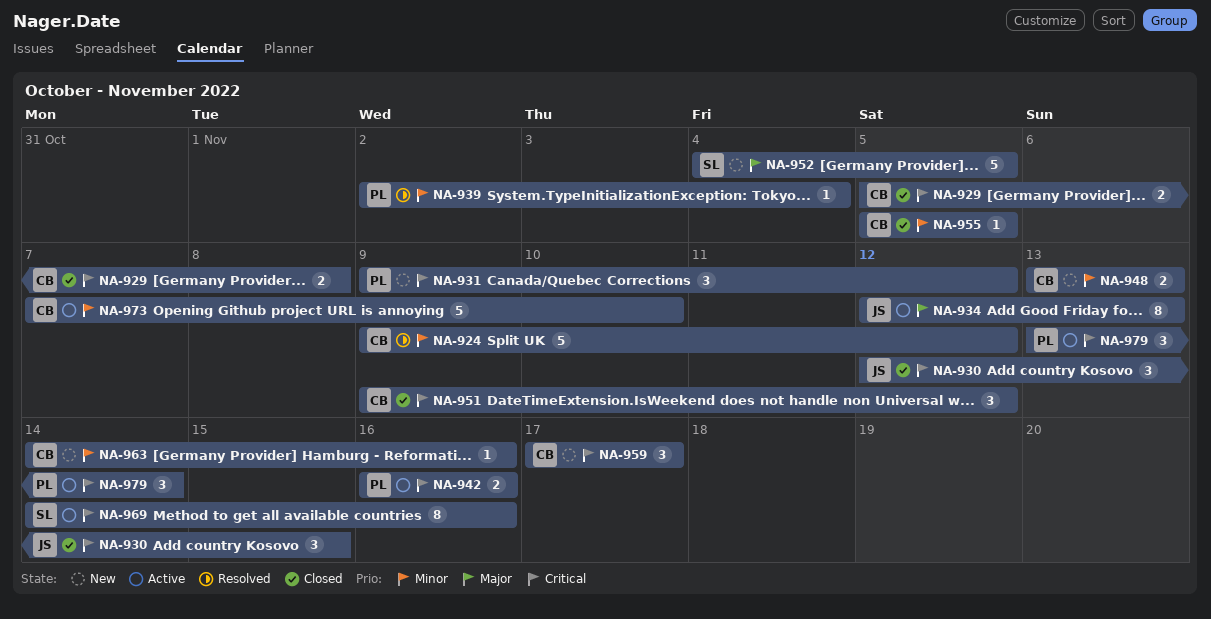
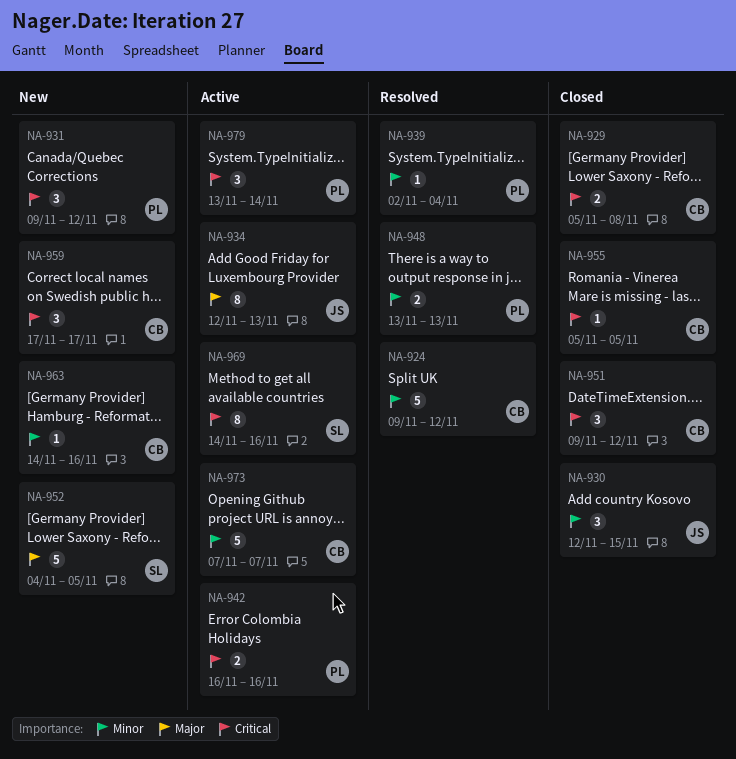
NA-930, priority: Critical -> Minor
NA-948, status: New -> Resolved
NA-948, owner: CB -> PL
NA-955, priority: Minor -> Critical
NA-973, due: Nov 10 -> Nov 7

